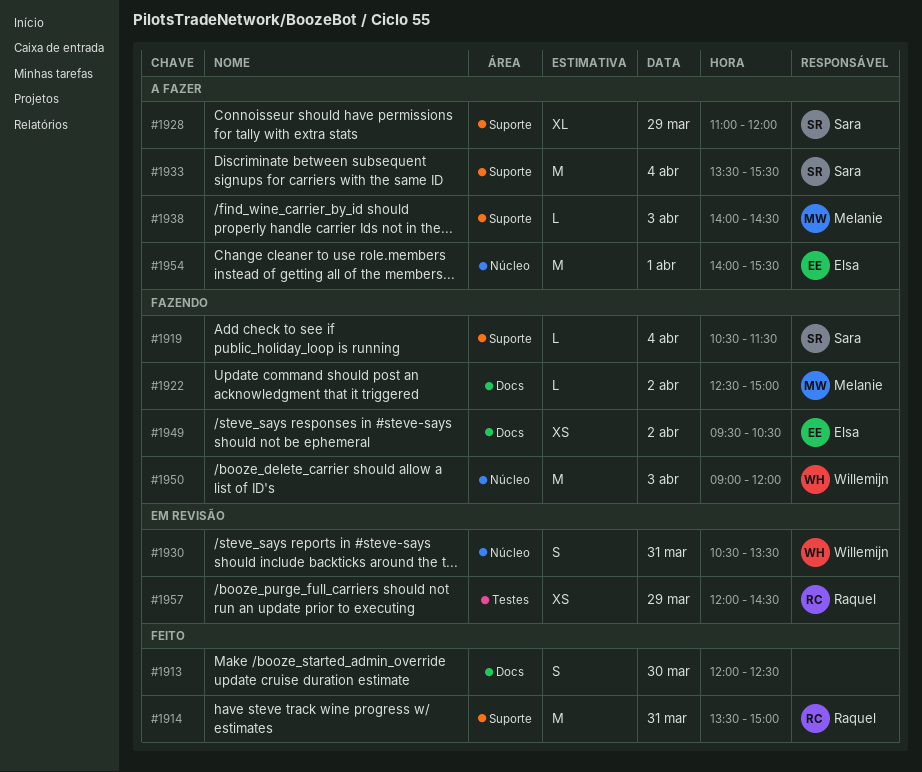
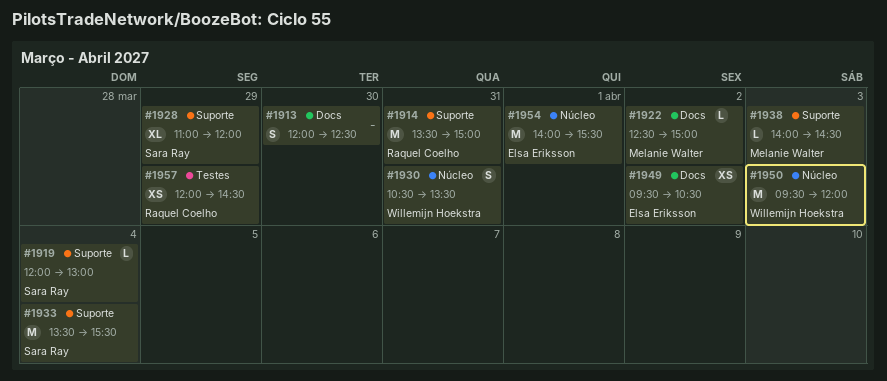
#1919, begins: 10:30 -> 12:00
#1919, ends: 11:30 -> 13:00
#1950, begins: 09:00 -> 09:30

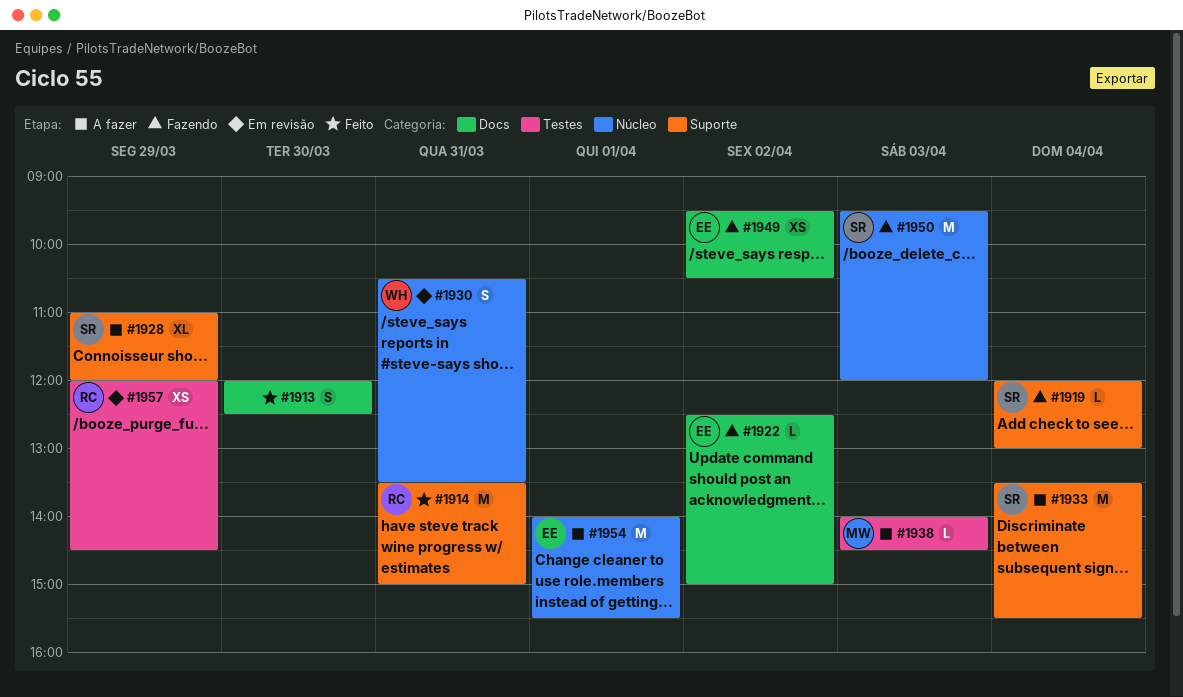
#1922, owner: Melanie Walter -> Elsa Eriksson
#1938, label: Suporte -> Testes
#1950, owner: Willemijn Hoekstra -> Sara Ray

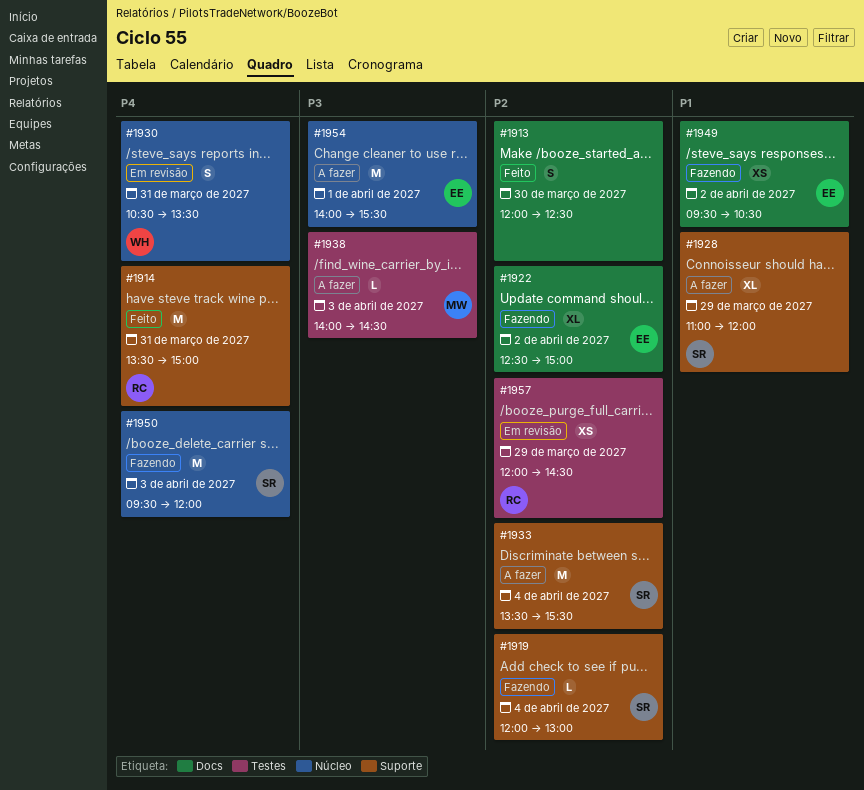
#1922, estimate: L -> XL

